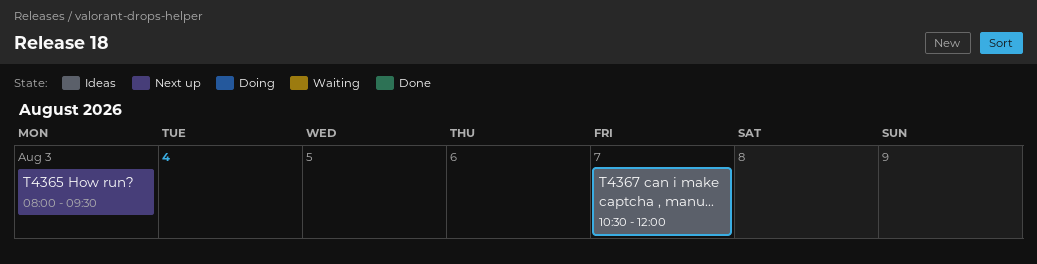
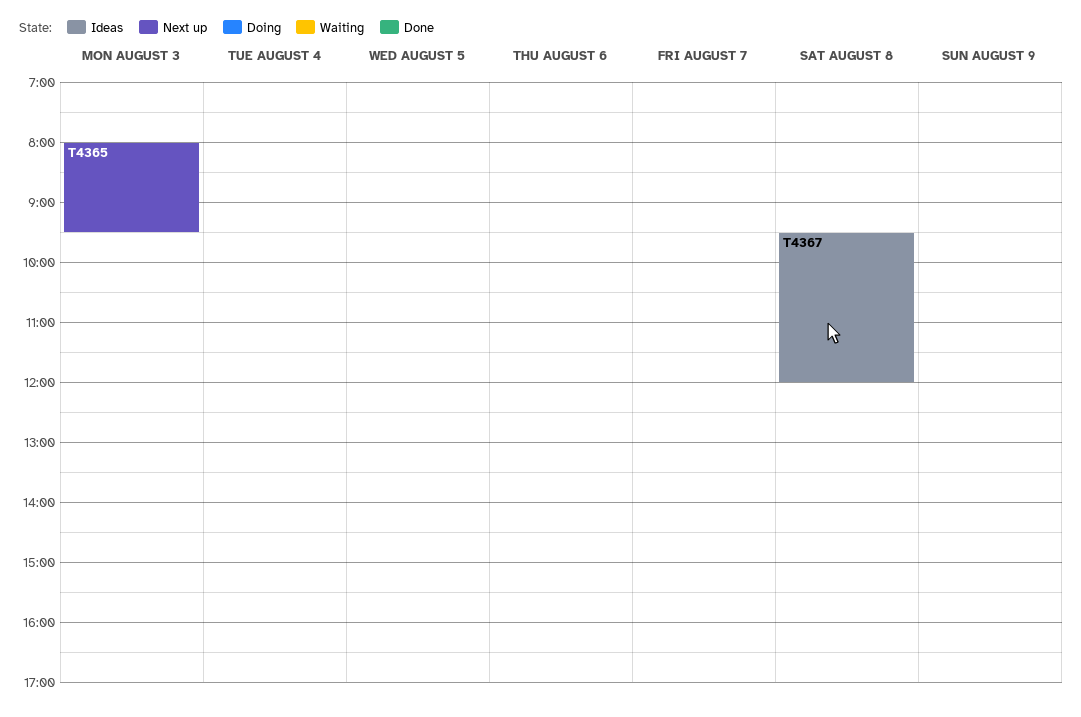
T4367, day: Aug 7 -> Aug 8
T4367, begins: 10:30 -> 09:30

